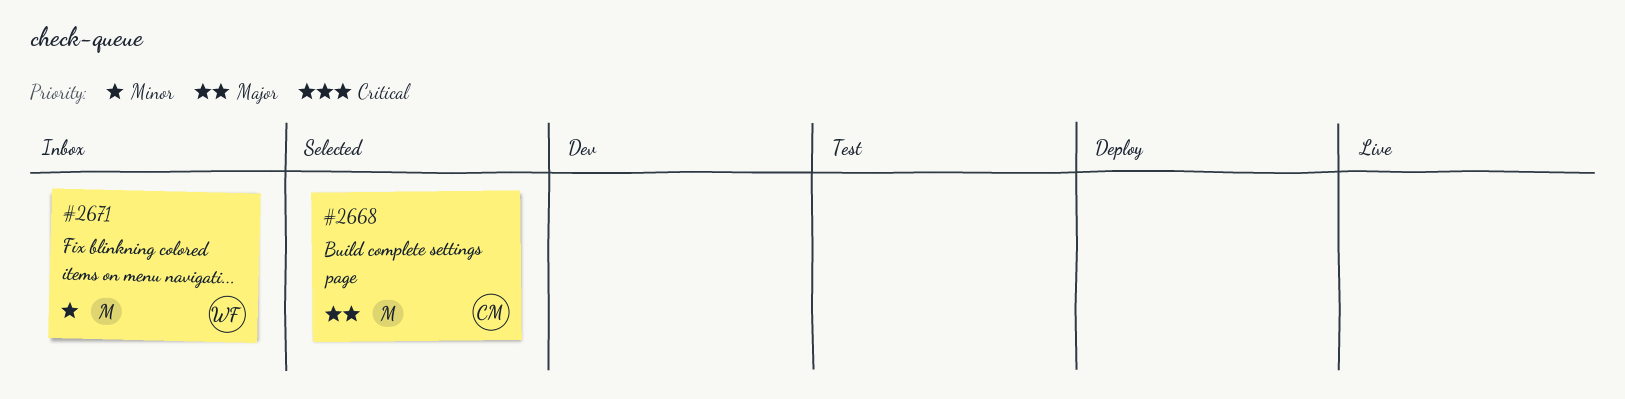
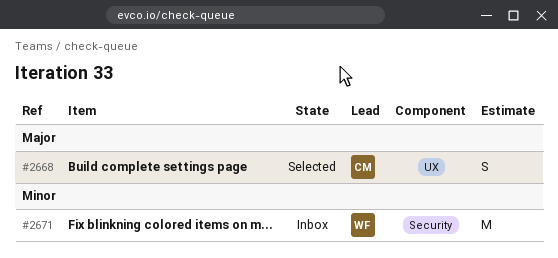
#2668, estimate: M -> S

